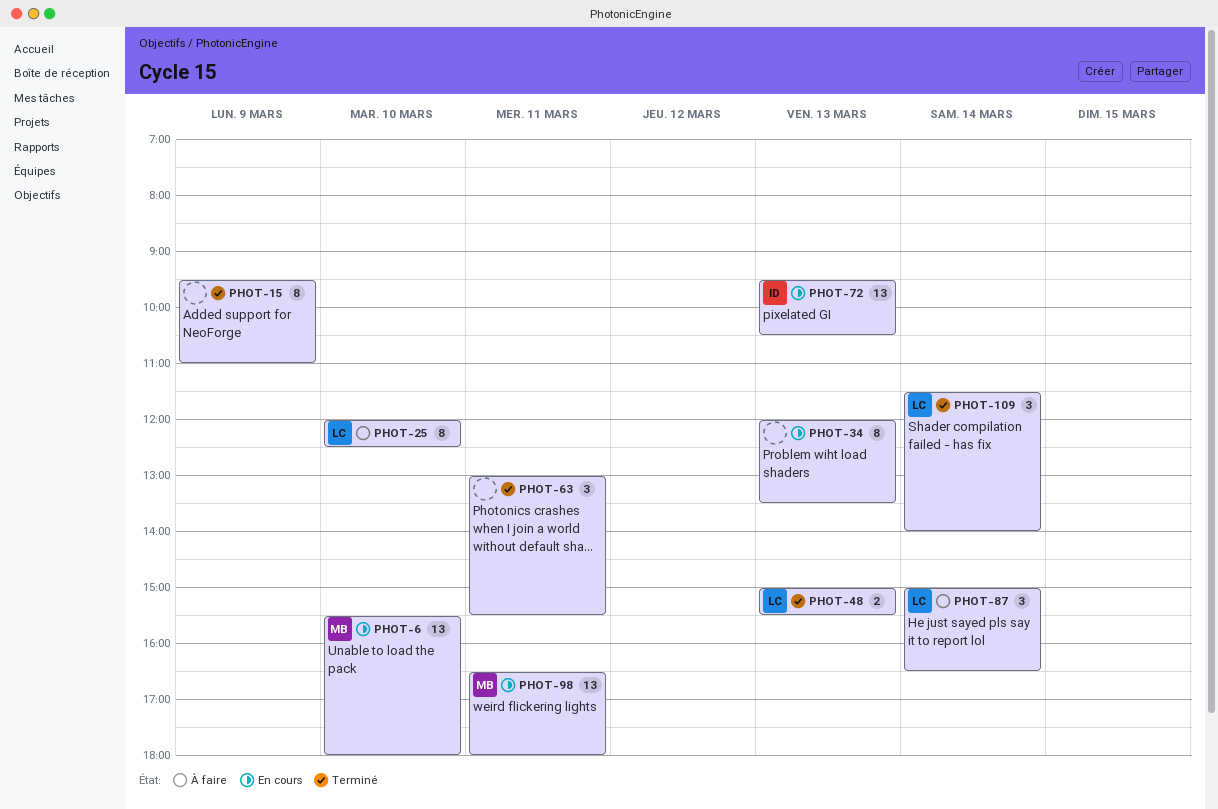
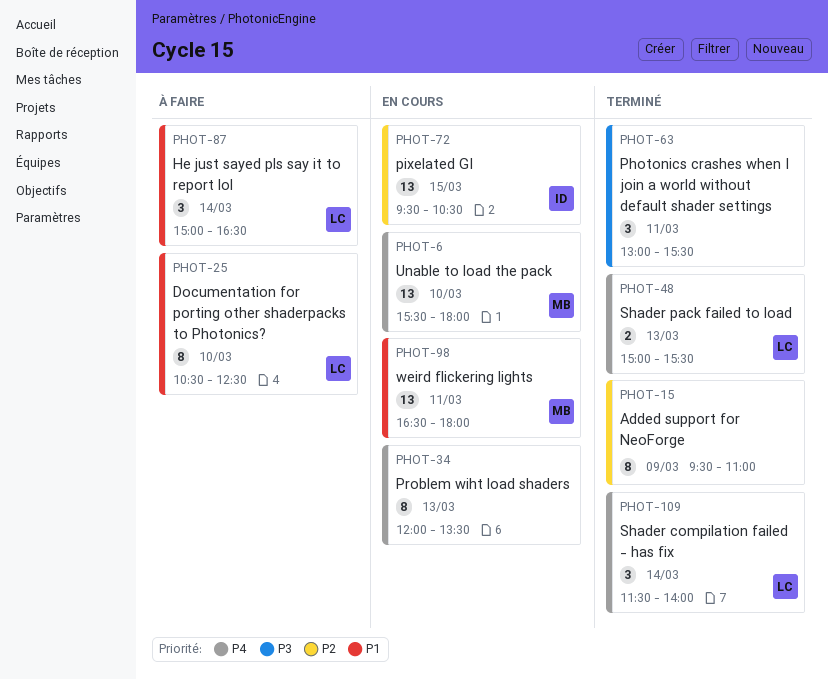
PHOT-25, begins: 12:00 -> 10:30
PHOT-72, day: Mar 13 -> Mar 15

